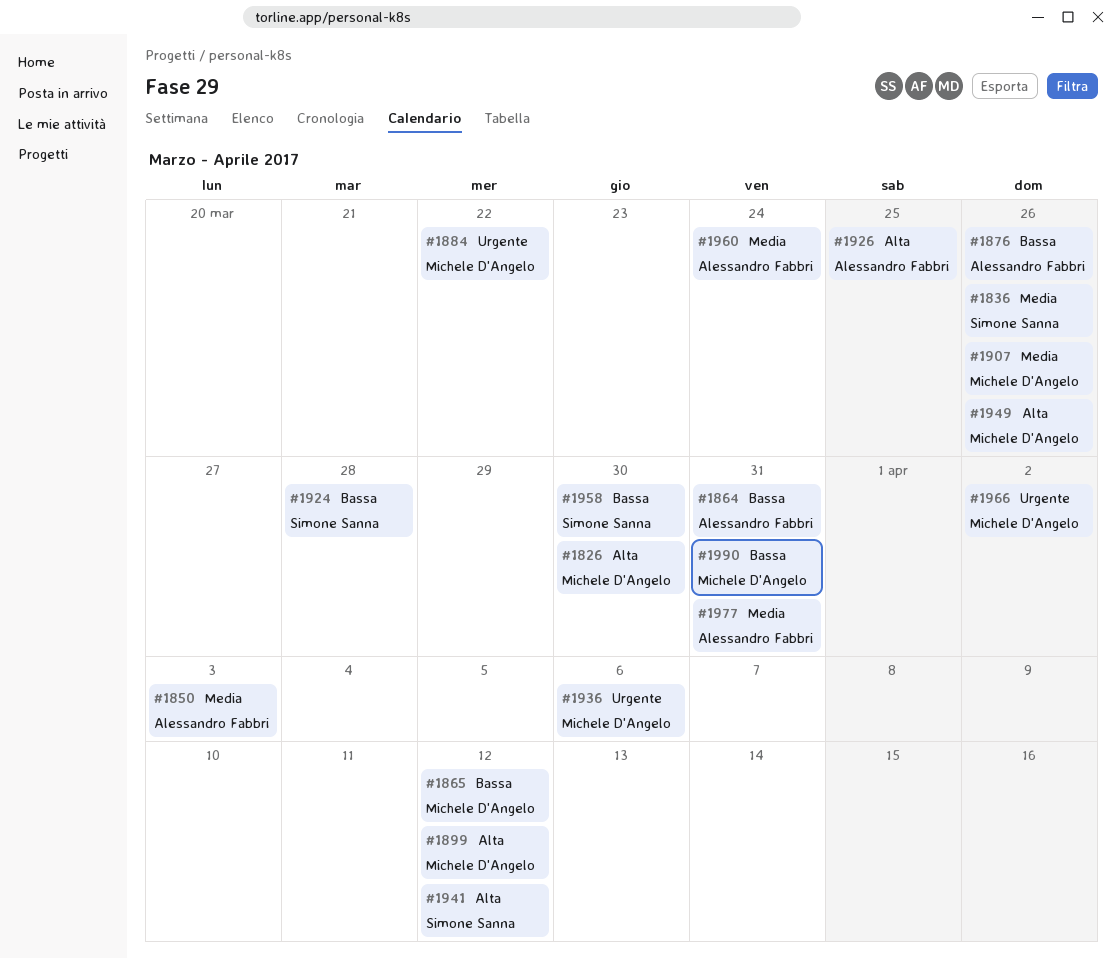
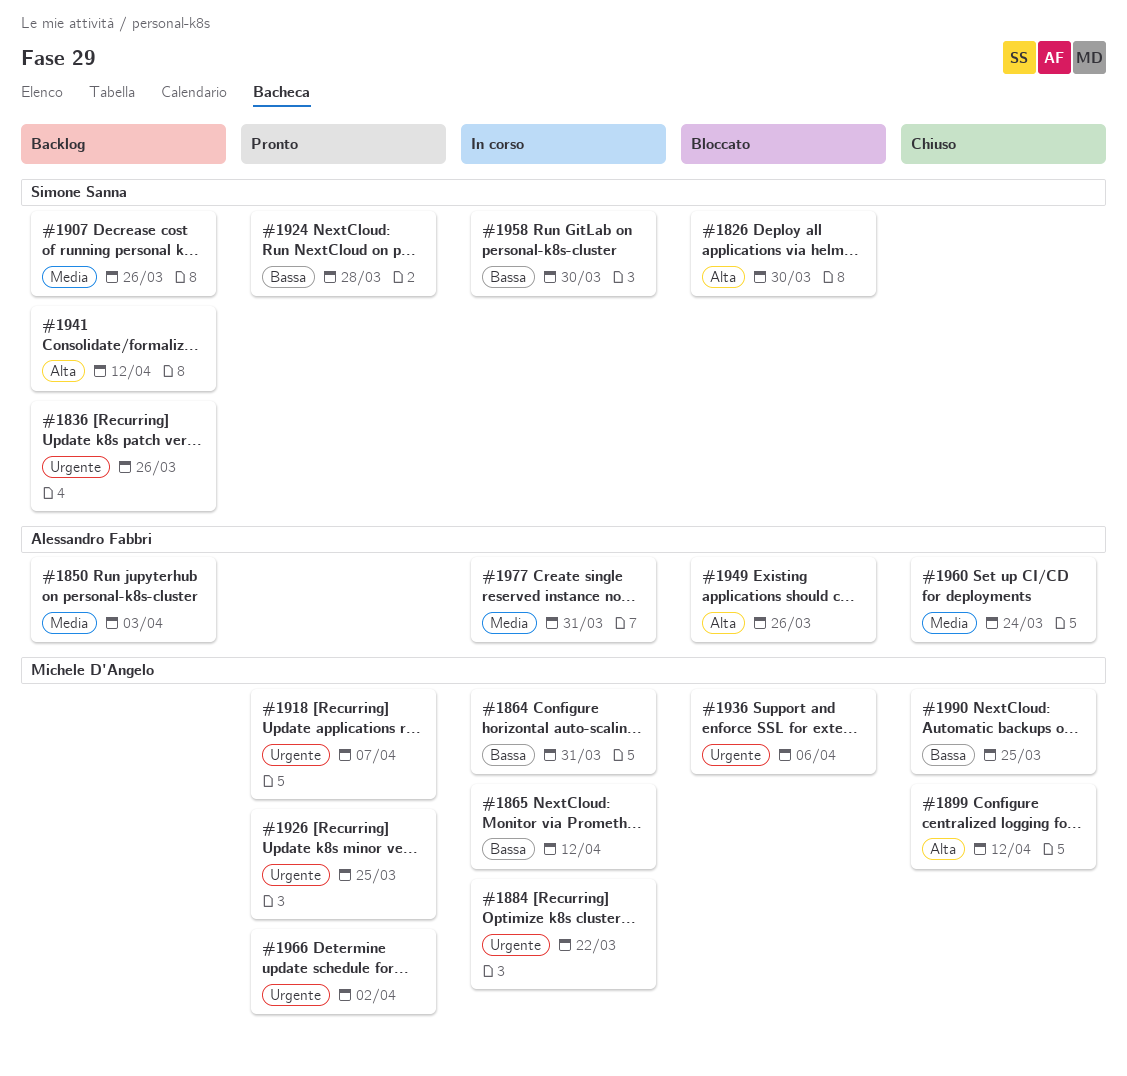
#1826, owner: Michele D'Angelo -> Simone Sanna
#1836, priority: Media -> Urgente
#1864, owner: Alessandro Fabbri -> Michele D'Angelo
#1876: present -> none
#1907, owner: Michele D'Angelo -> Simone Sanna
#1918: none -> present
#1926, owner: Alessandro Fabbri -> Michele D'Angelo
#1926, priority: Alta -> Urgente
#1949, owner: Michele D'Angelo -> Alessandro Fabbri
#1990, due: Mar 31 -> Mar 25

